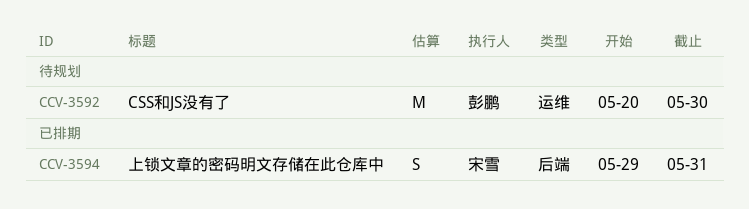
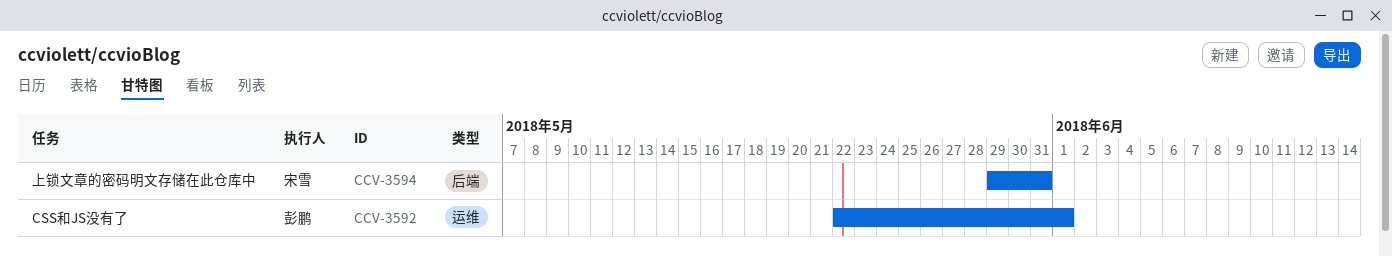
CCV-3592, start: May 20 -> May 22
CCV-3592, due: May 30 -> Jun 1

